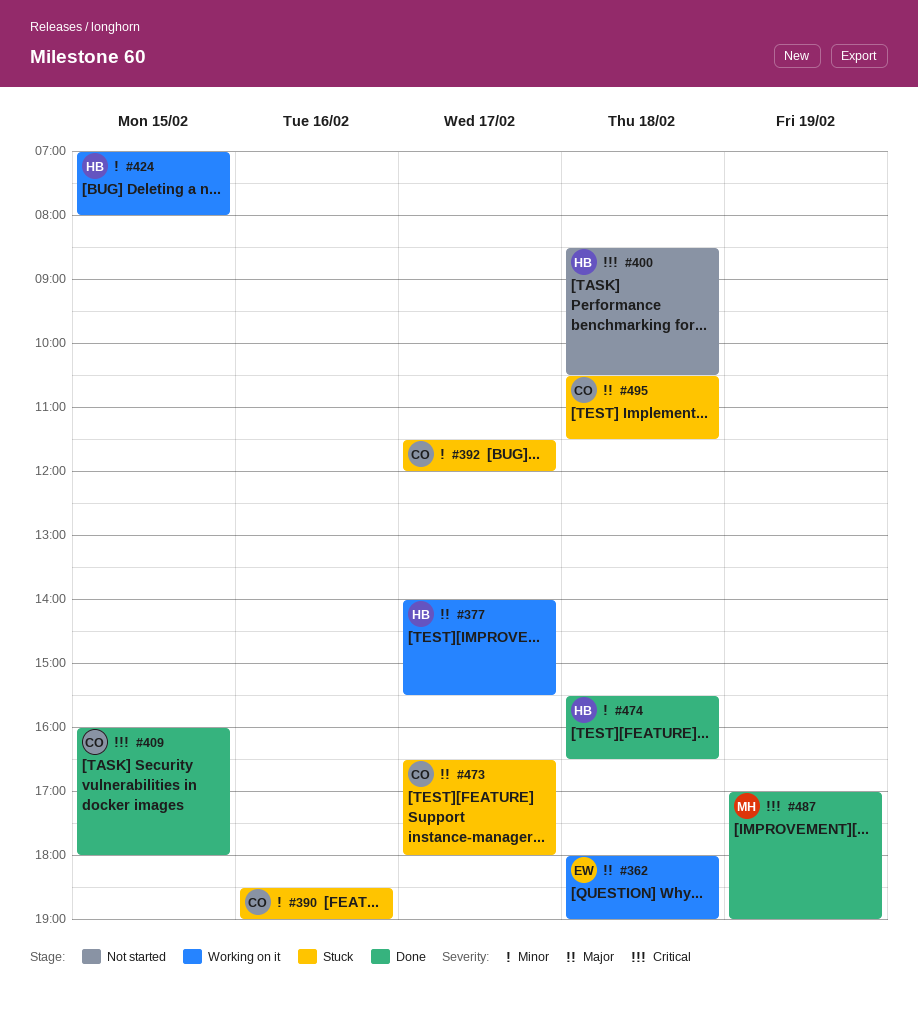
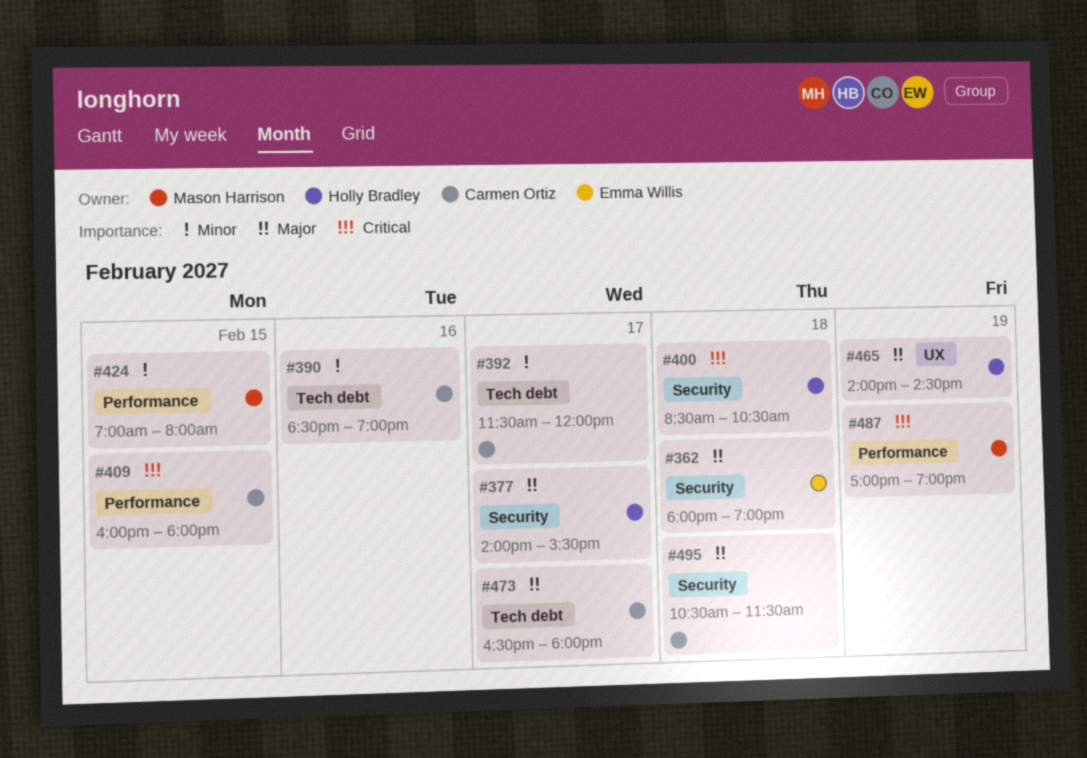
#424, owner: Holly Bradley -> Mason Harrison
#465: none -> present
#474: present -> none

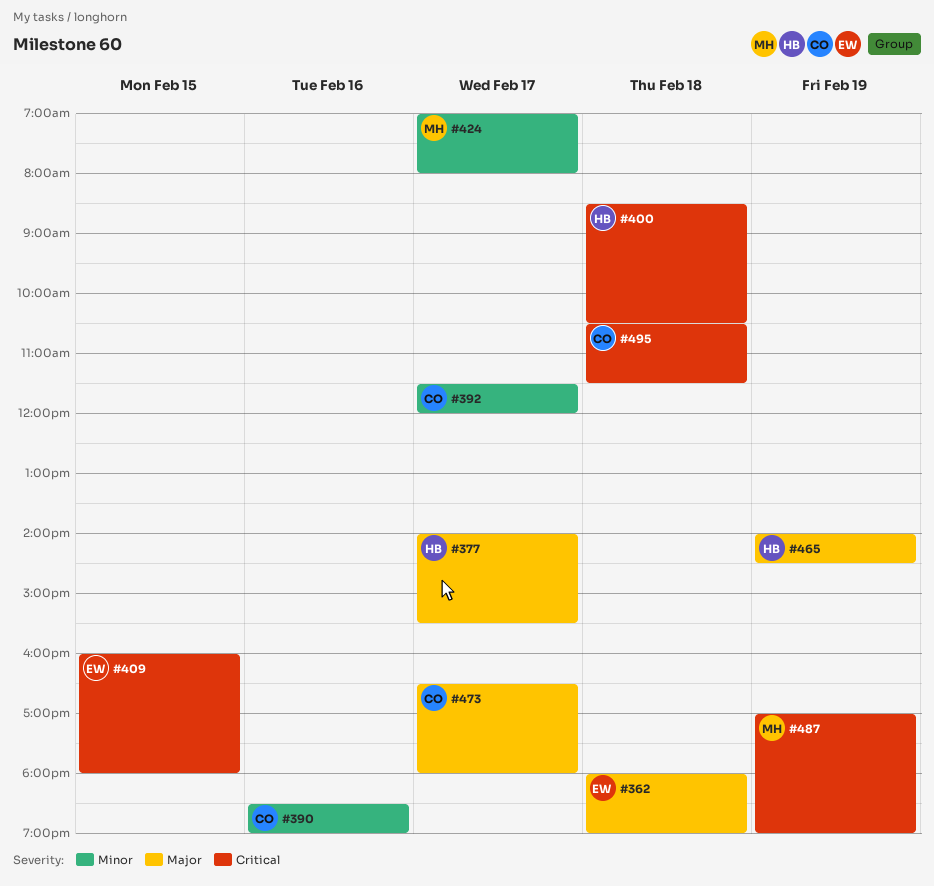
#409, owner: Carmen Ortiz -> Emma Willis
#424, day: Feb 15 -> Feb 17
#495, priority: Major -> Critical

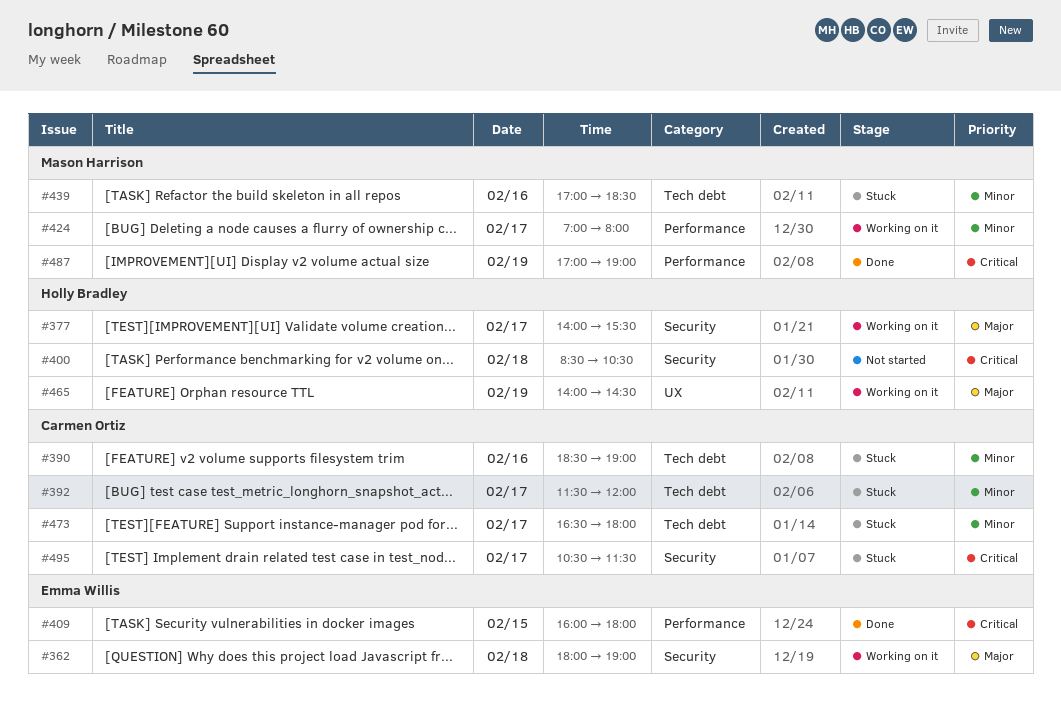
#439: none -> present
#473, priority: Major -> Minor
#495, day: Feb 18 -> Feb 17

